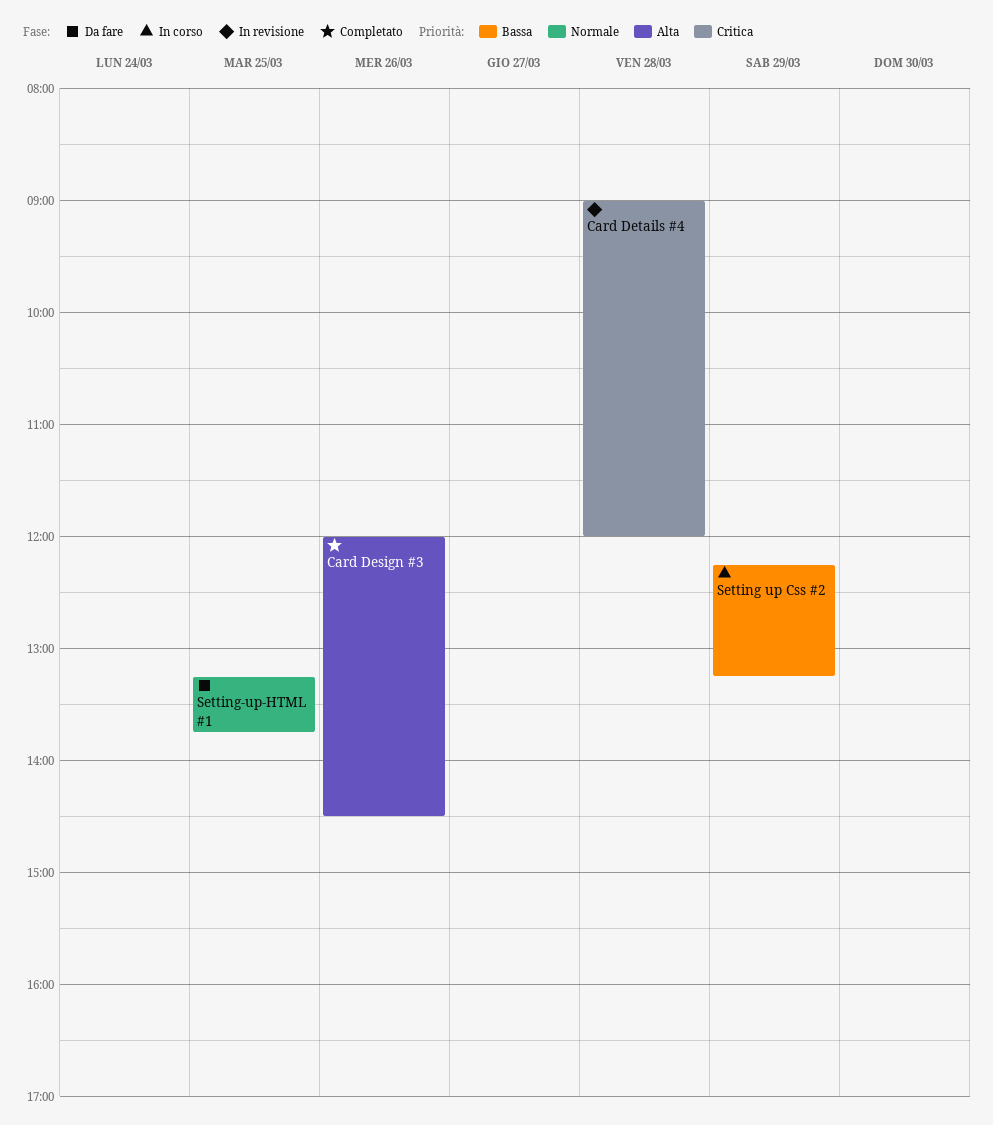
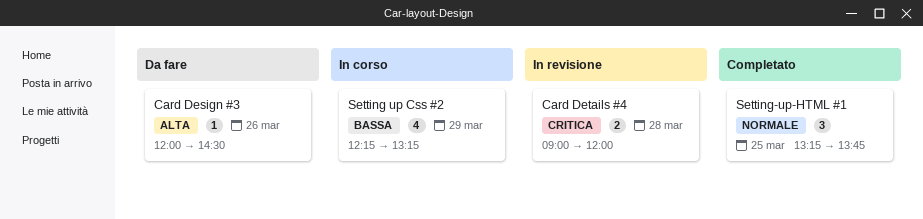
Card Design #3, status: Completato -> Da fare
Setting-up-HTML #1, status: Da fare -> Completato

